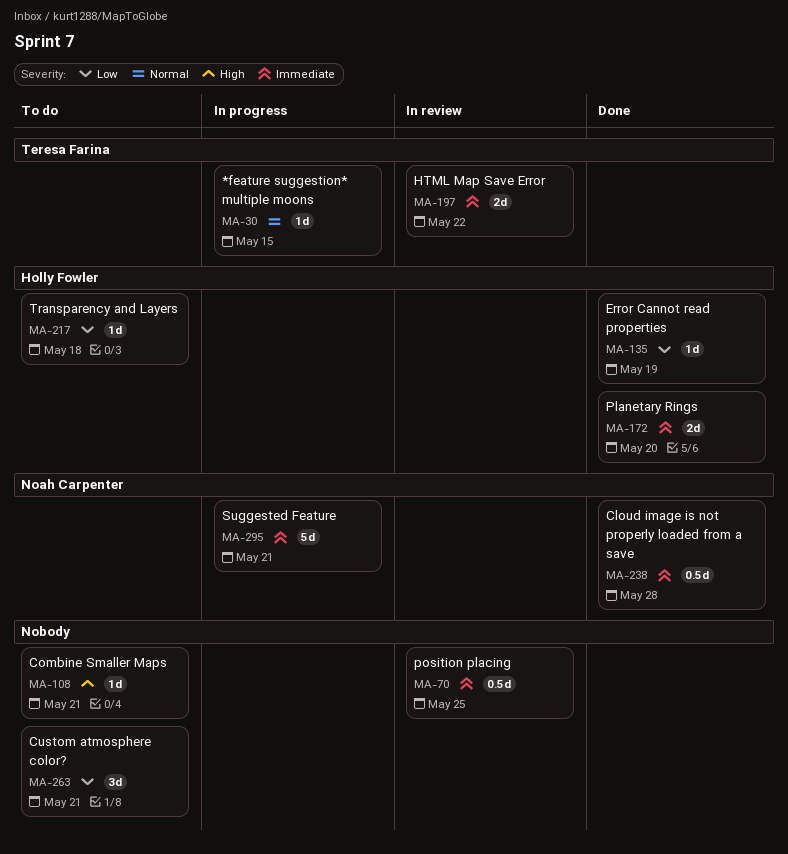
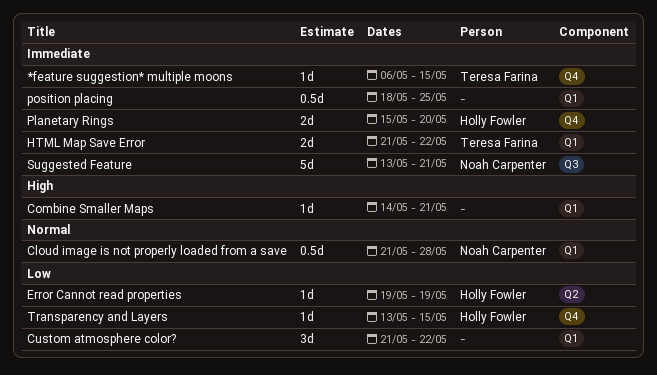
*feature suggestion* multiple moons, priority: Normal -> Immediate
Cloud image is not properly loaded from a save, priority: Immediate -> Normal
Custom atmosphere color?, due: May 21 -> May 22
Transparency and Layers, due: May 18 -> May 15

